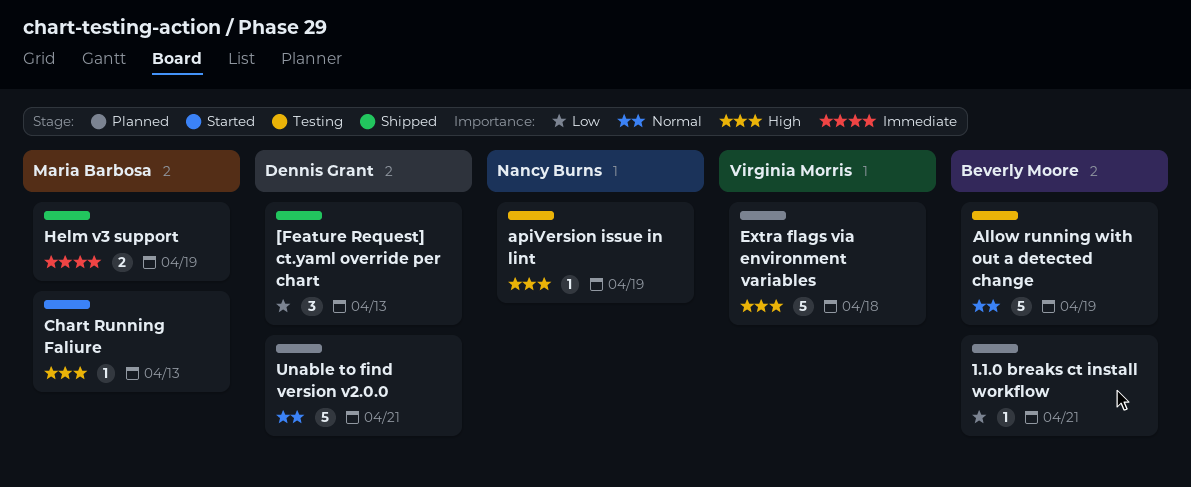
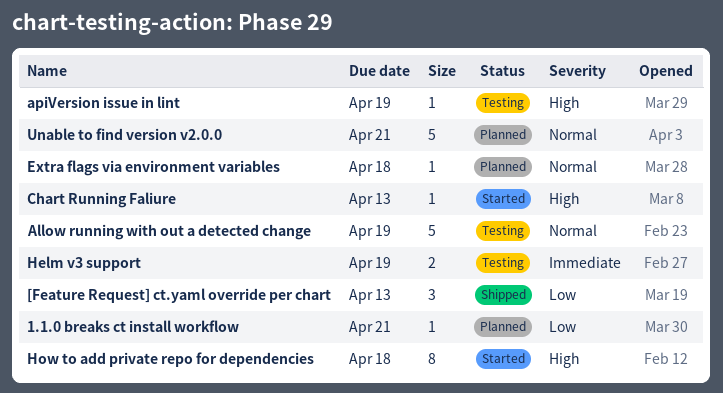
Extra flags via environment variables, priority: High -> Normal
Extra flags via environment variables, estimate: 5 -> 1
Helm v3 support, status: Shipped -> Testing
How to add private repo for dependencies: none -> present

